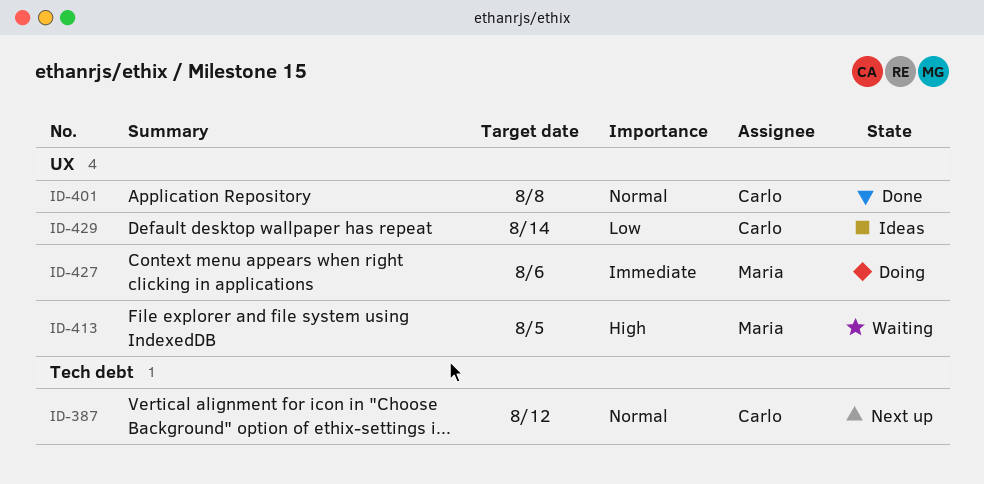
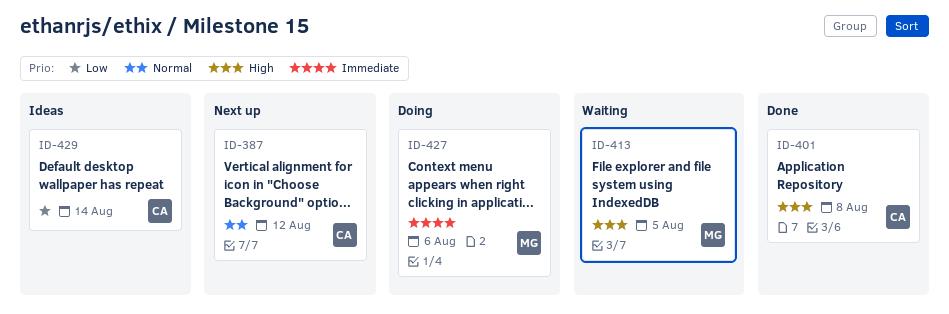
ID-401, priority: Normal -> High

